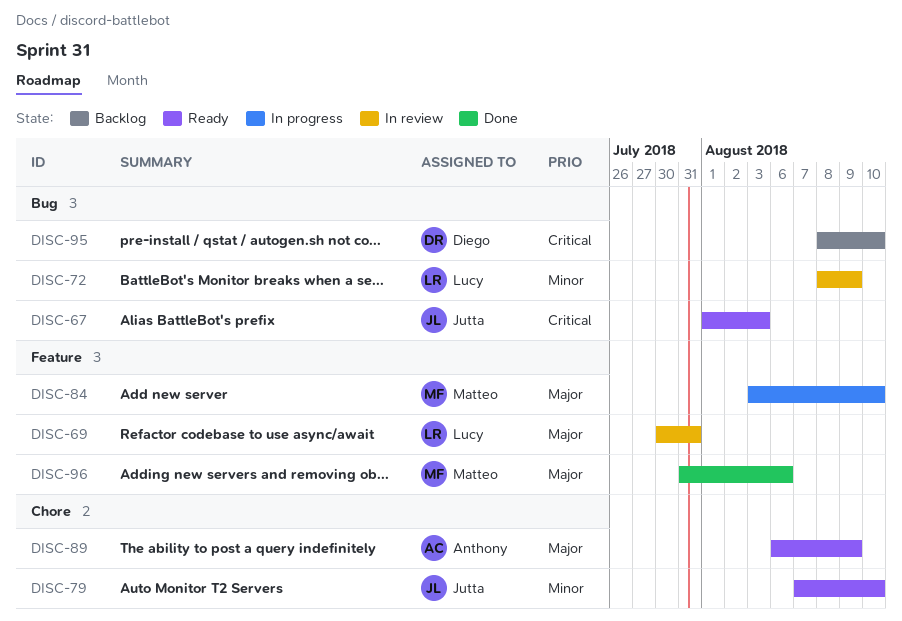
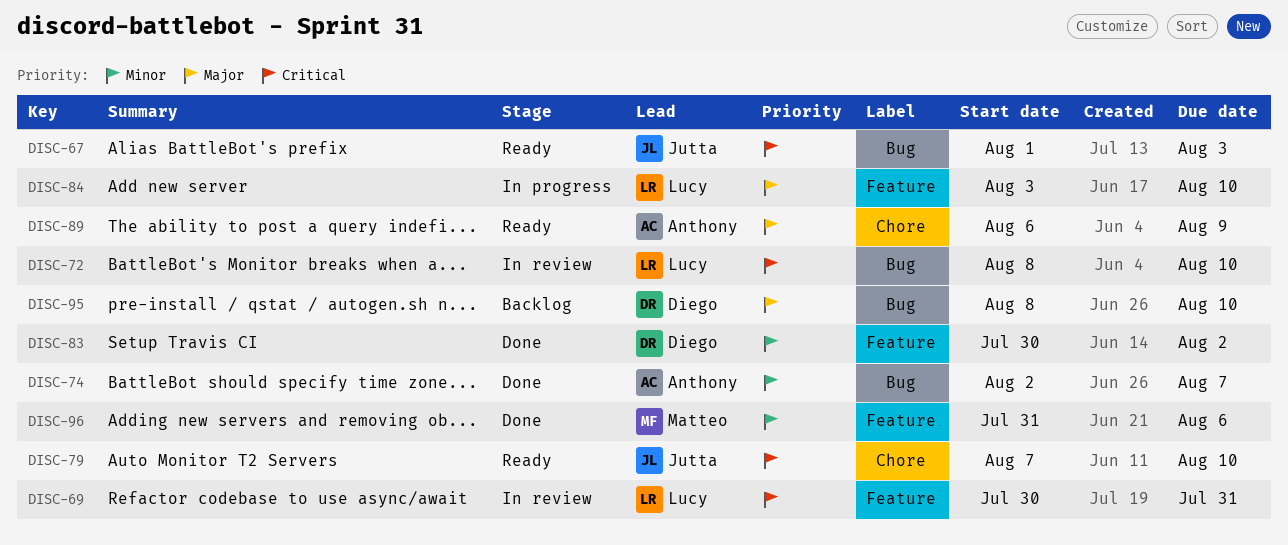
DISC-69, priority: Major -> Critical
DISC-72, priority: Minor -> Critical
DISC-72, due: Aug 9 -> Aug 10
DISC-74: none -> present
DISC-79, priority: Minor -> Critical
DISC-83: none -> present
DISC-84, owner: Matteo -> Lucy
DISC-95, priority: Critical -> Major
DISC-96, priority: Major -> Minor

